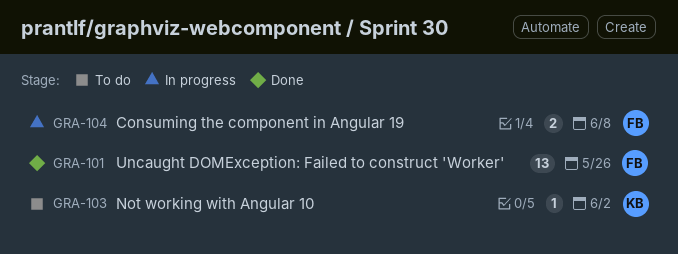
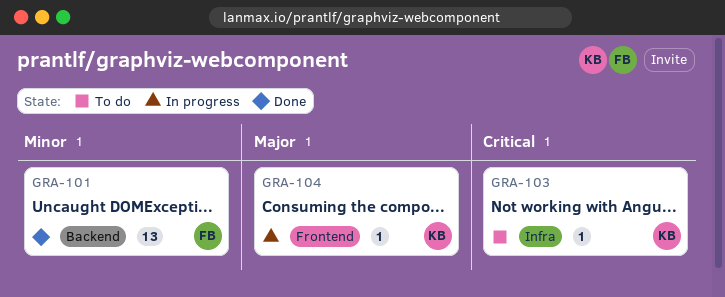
GRA-104, owner: FB -> KB
GRA-104, estimate: 2 -> 1

